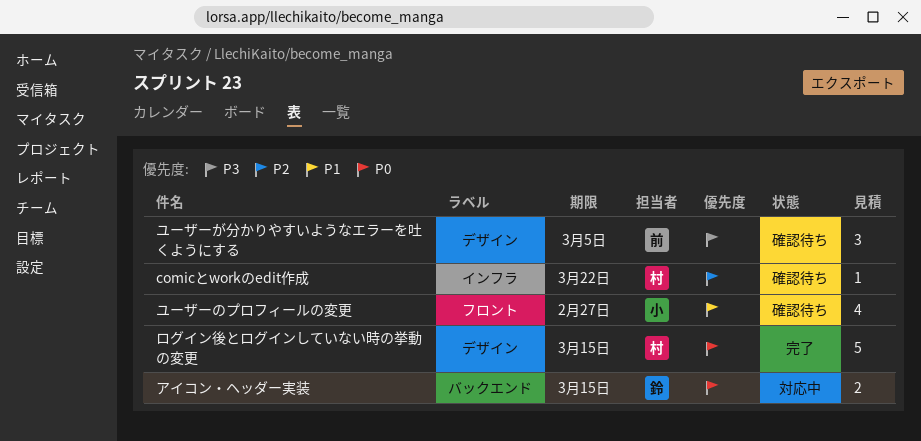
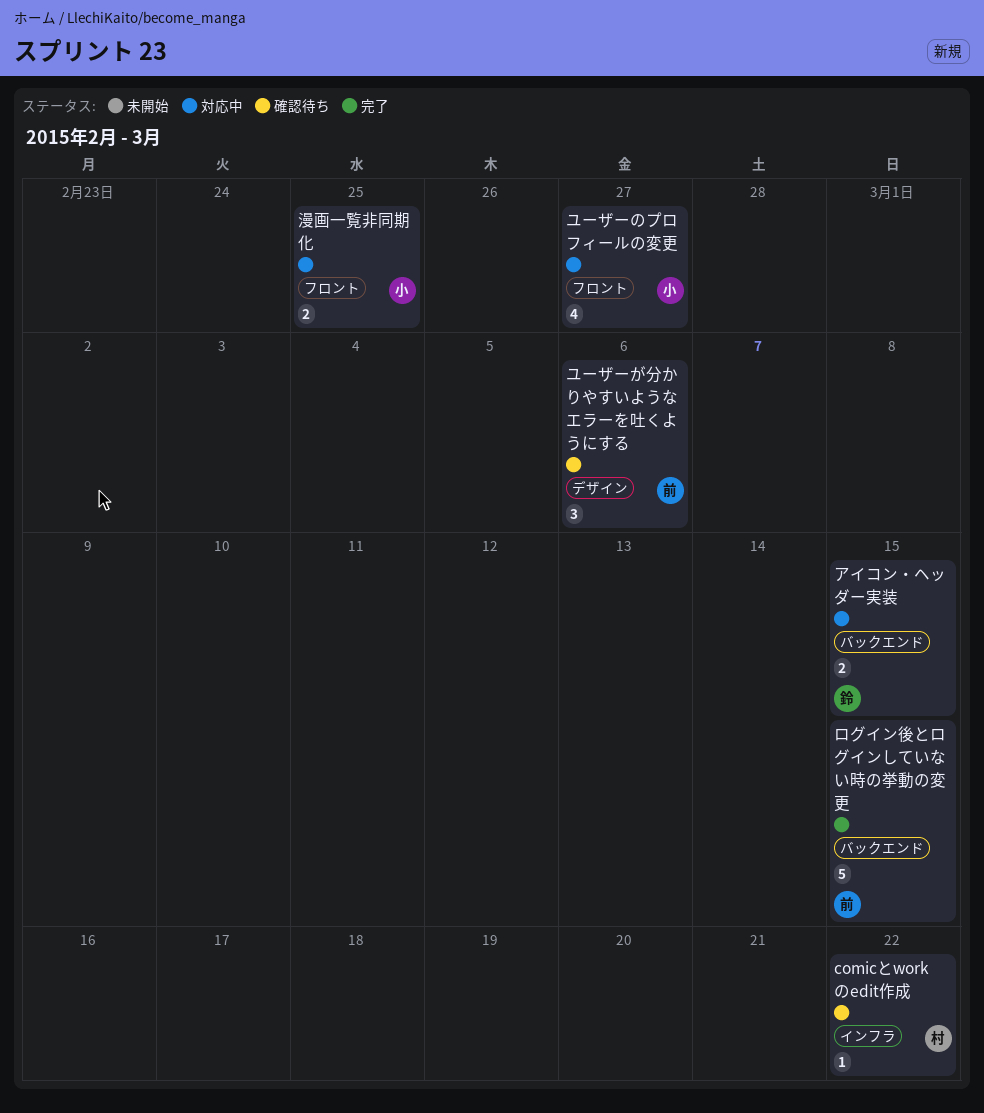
ユーザーが分かりやすいようなエラーを吐くようにする, due: Mar 5 -> Mar 6
ユーザーのプロフィールの変更, status: 確認待ち -> 対応中
ログイン後とログインしていない時の挙動の変更, owner: 村 -> 前
ログイン後とログインしていない時の挙動の変更, label: デザイン -> バックエンド
漫画一覧非同期化: none -> present

